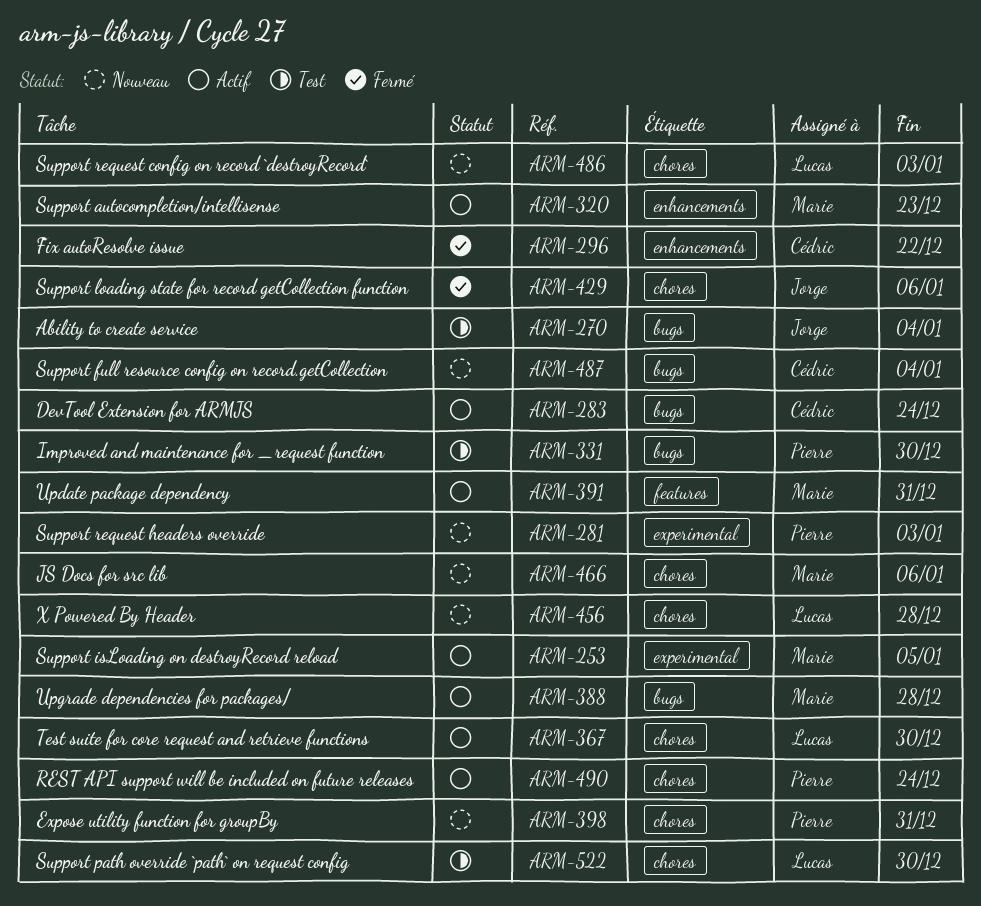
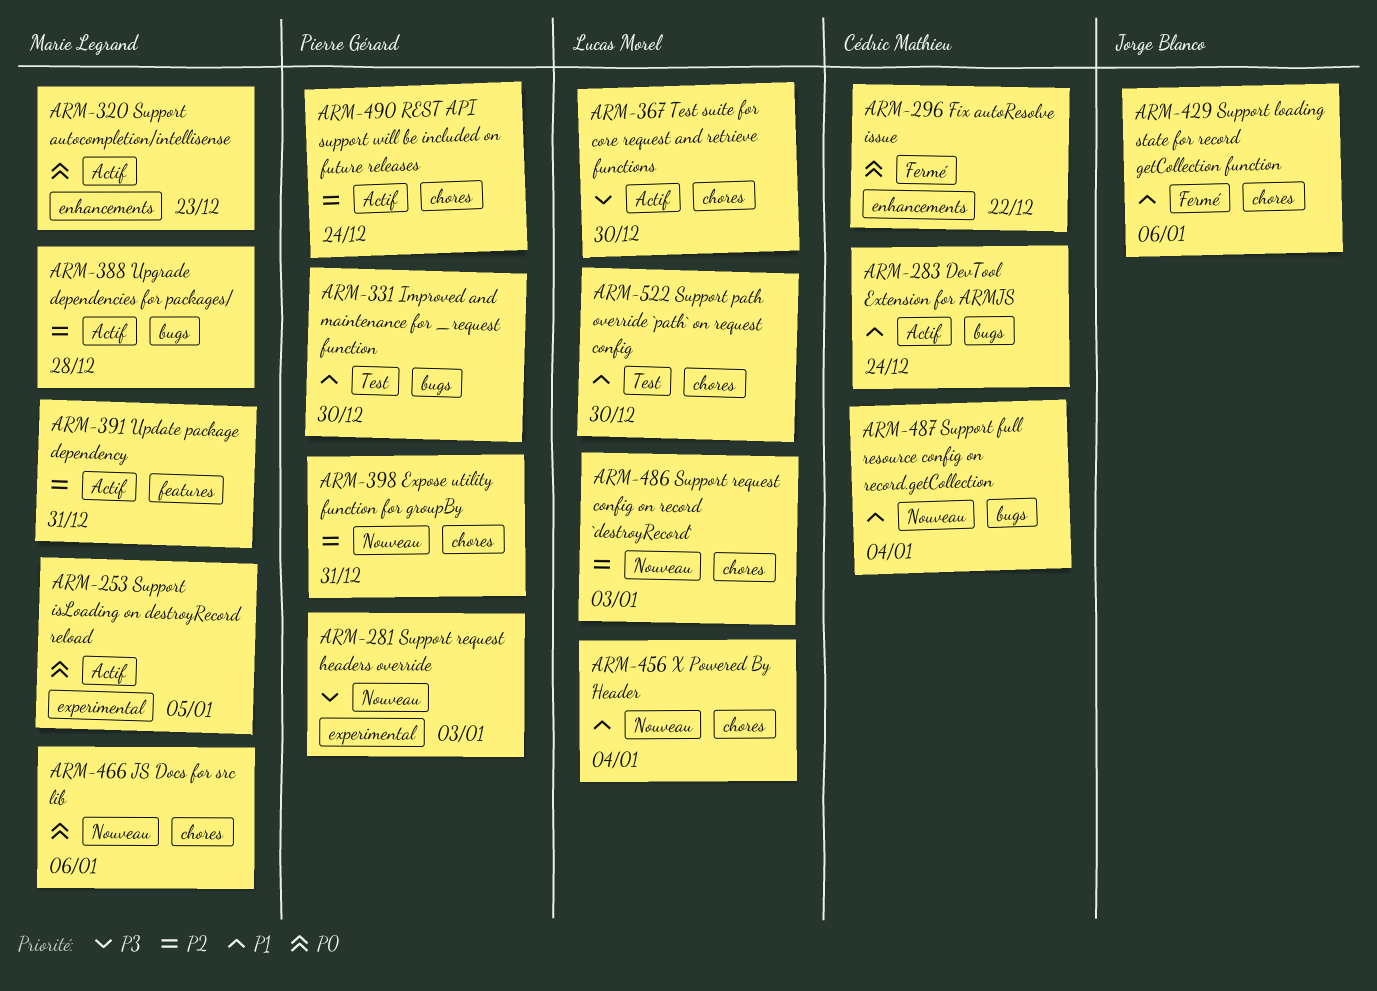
ARM-270: present -> none
ARM-456, due: Dec 28 -> Jan 4

